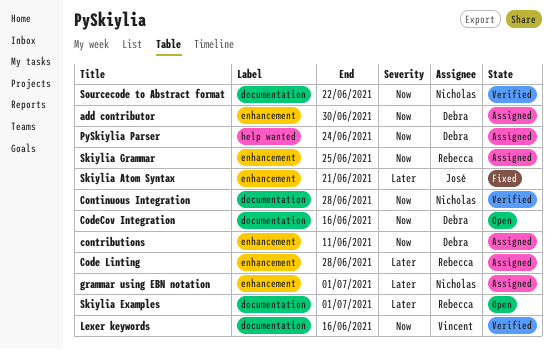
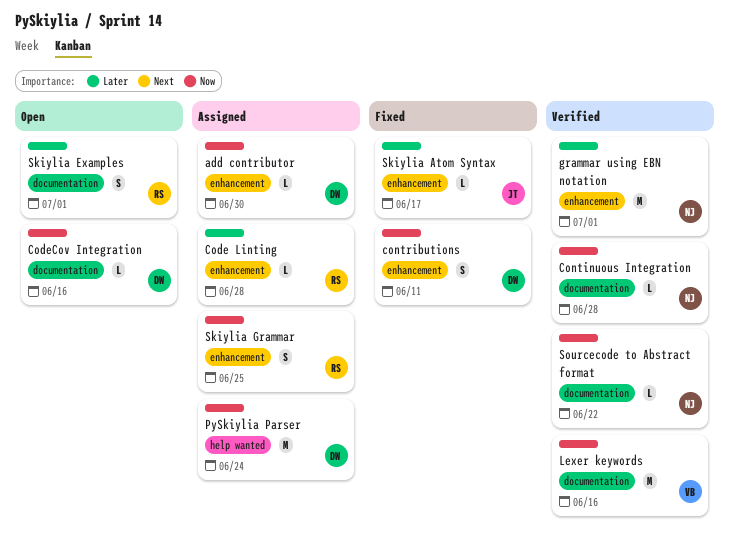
contributions, status: Assigned -> Fixed
grammar using EBN notation, status: Assigned -> Verified
Skiylia Atom Syntax, due: Jun 21 -> Jun 17

